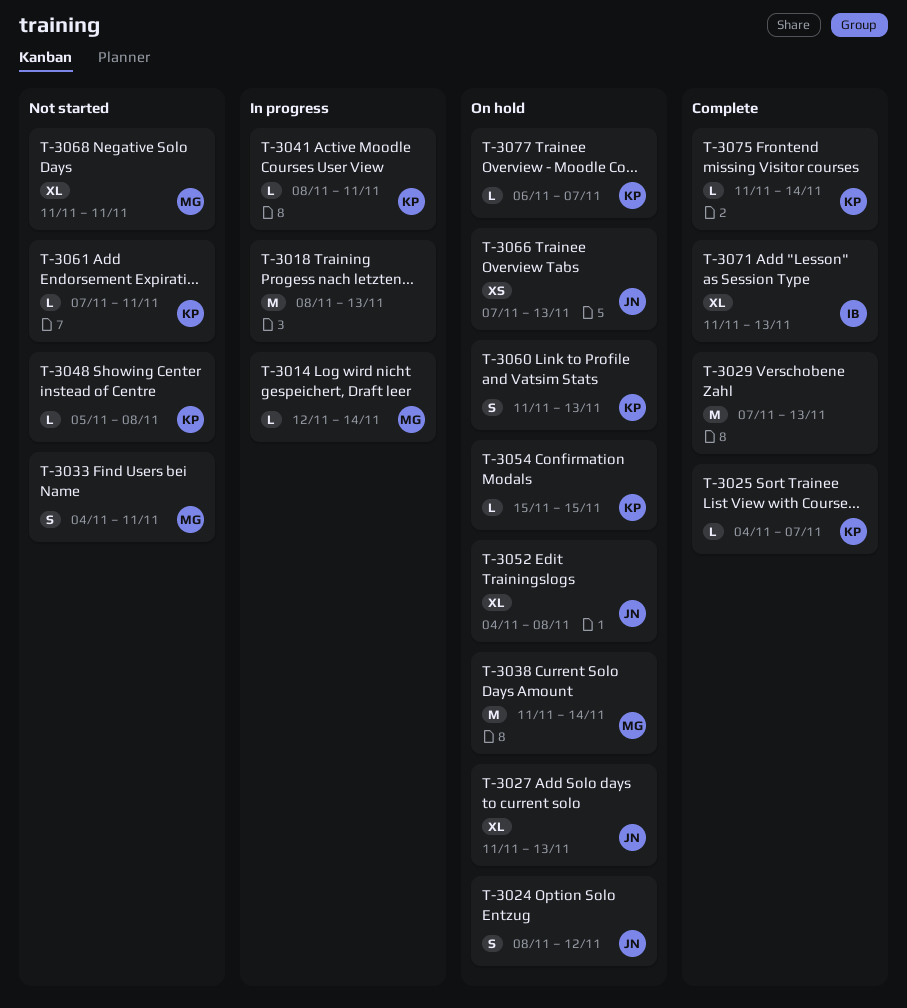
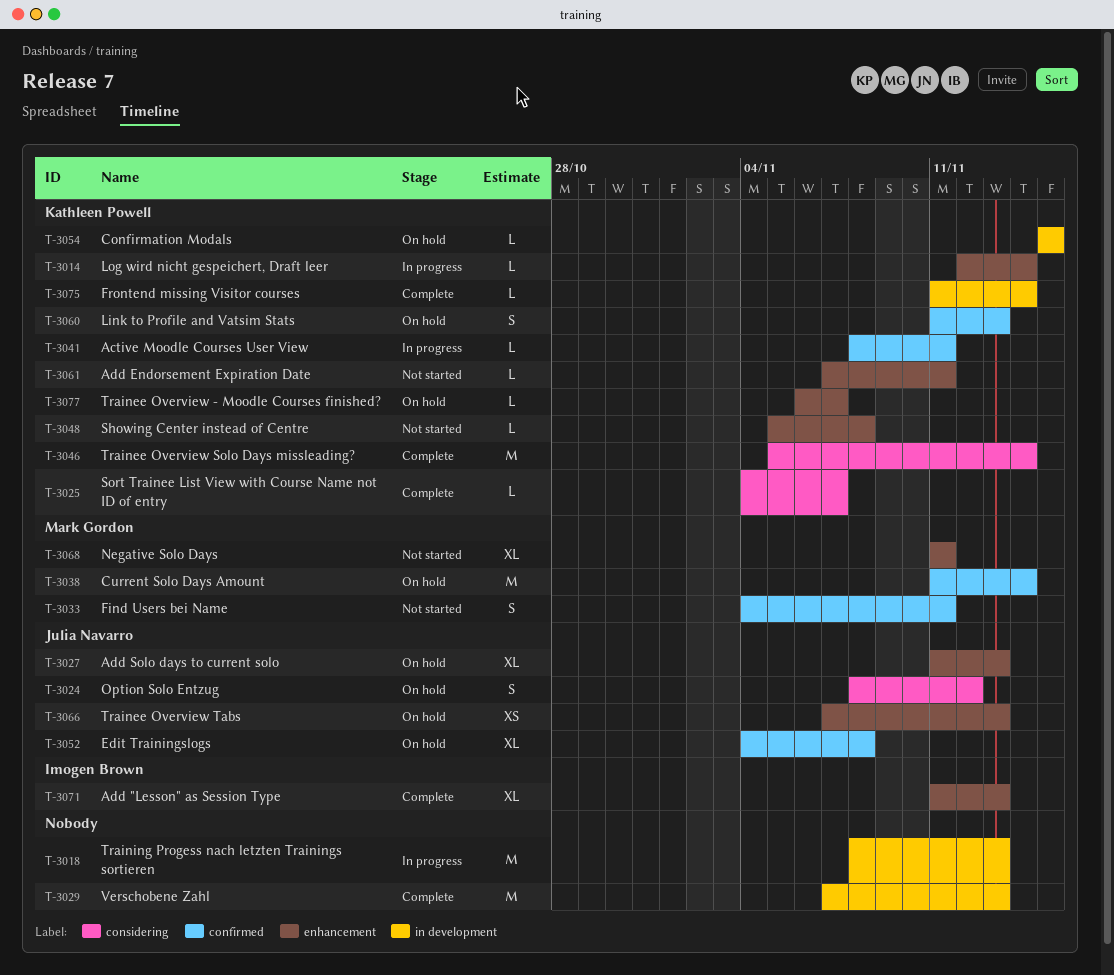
T-3014, owner: Mark Gordon -> Kathleen Powell
T-3046: none -> present

